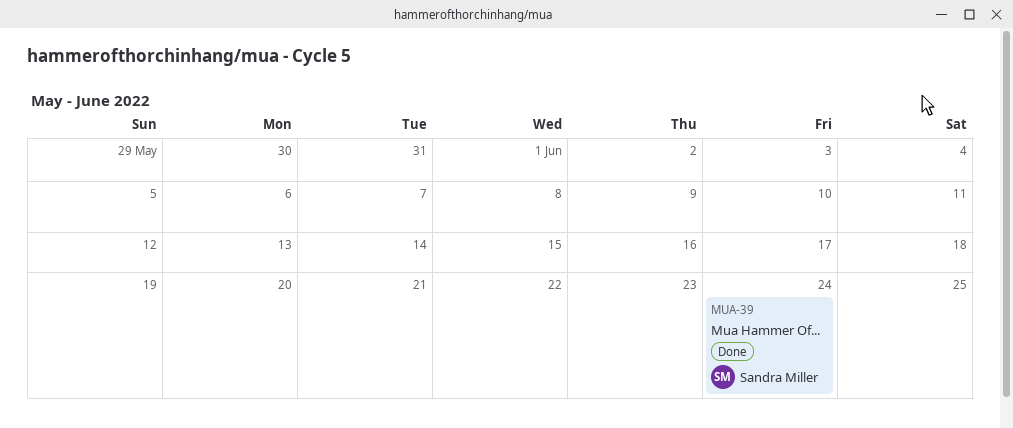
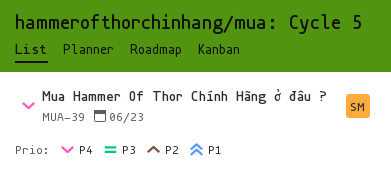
MUA-39, due: Jun 24 -> Jun 23

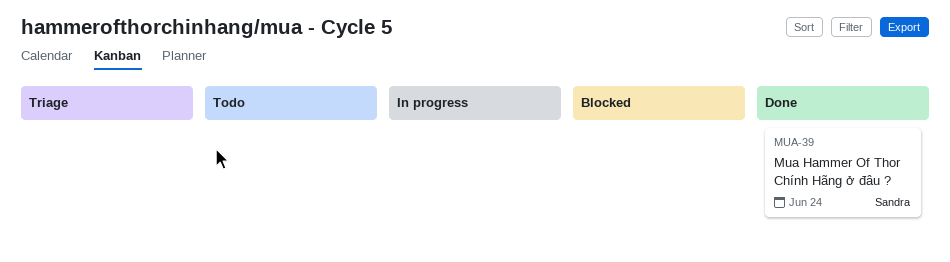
MUA-39, due: Jun 23 -> Jun 24

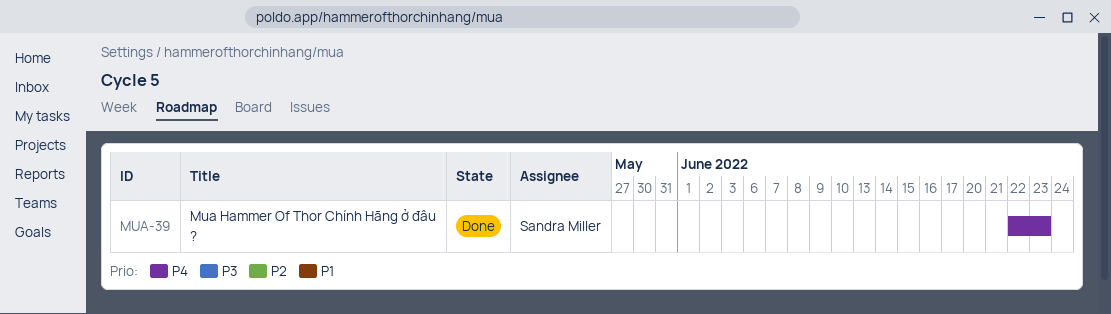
MUA-39, due: Jun 24 -> Jun 23

